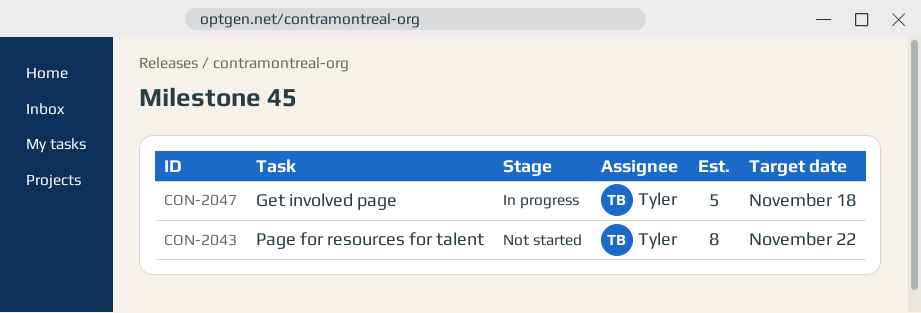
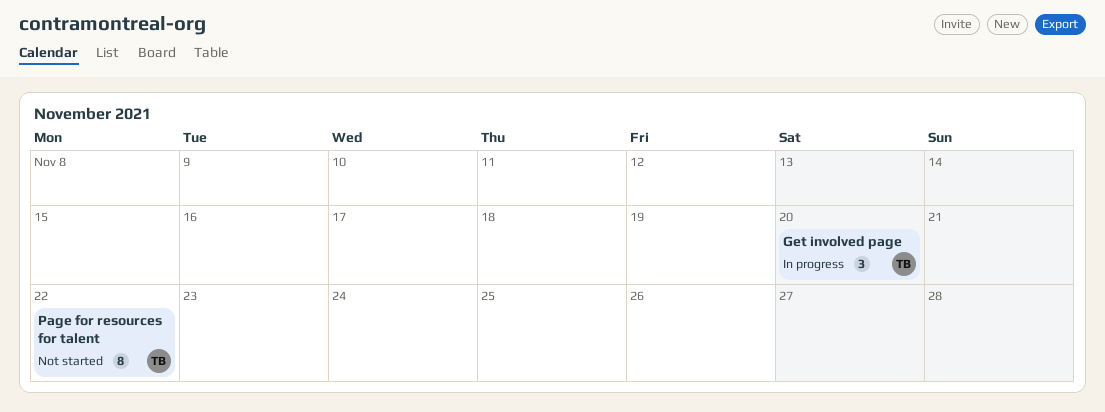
Get involved page, estimate: 5 -> 3
Get involved page, due: Nov 18 -> Nov 20

